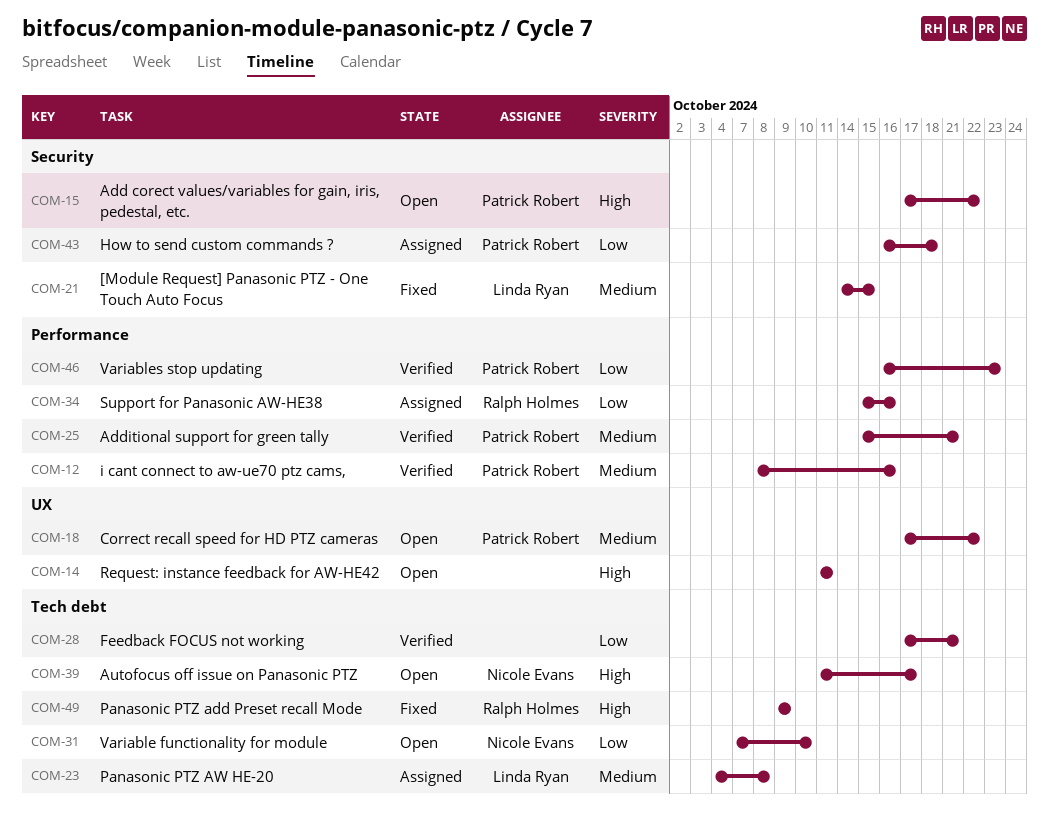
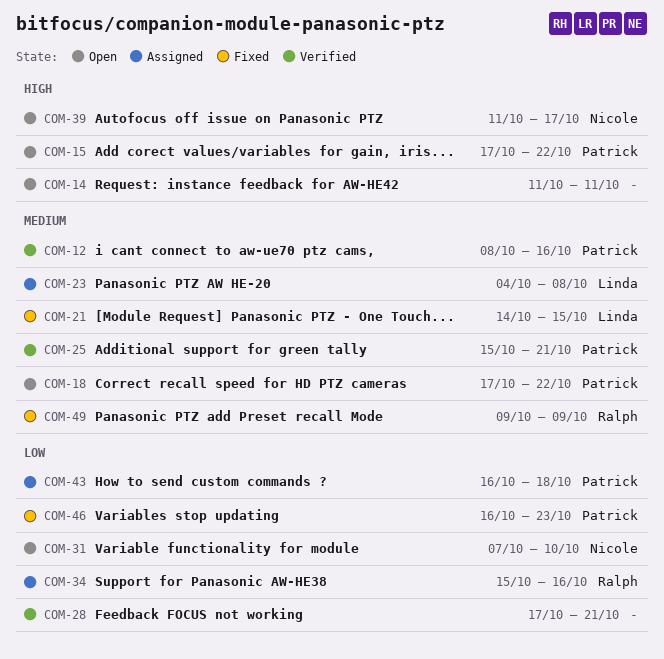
COM-46, status: Verified -> Fixed
COM-49, priority: High -> Medium

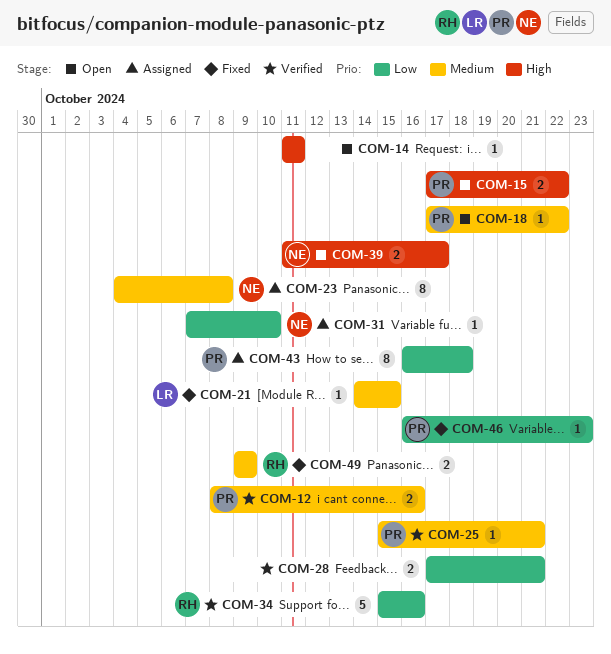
COM-23, owner: Linda -> Nicole
COM-31, status: Open -> Assigned
COM-34, status: Assigned -> Verified

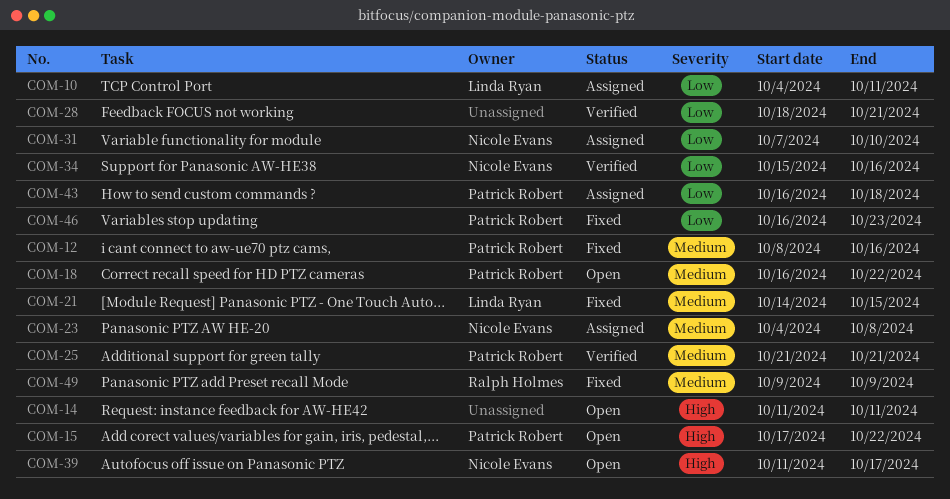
COM-10: none -> present
COM-12, status: Verified -> Fixed
COM-18, start: Oct 17 -> Oct 16
COM-25, start: Oct 15 -> Oct 21
COM-28, start: Oct 17 -> Oct 18
COM-34, owner: Ralph Holmes -> Nicole Evans

